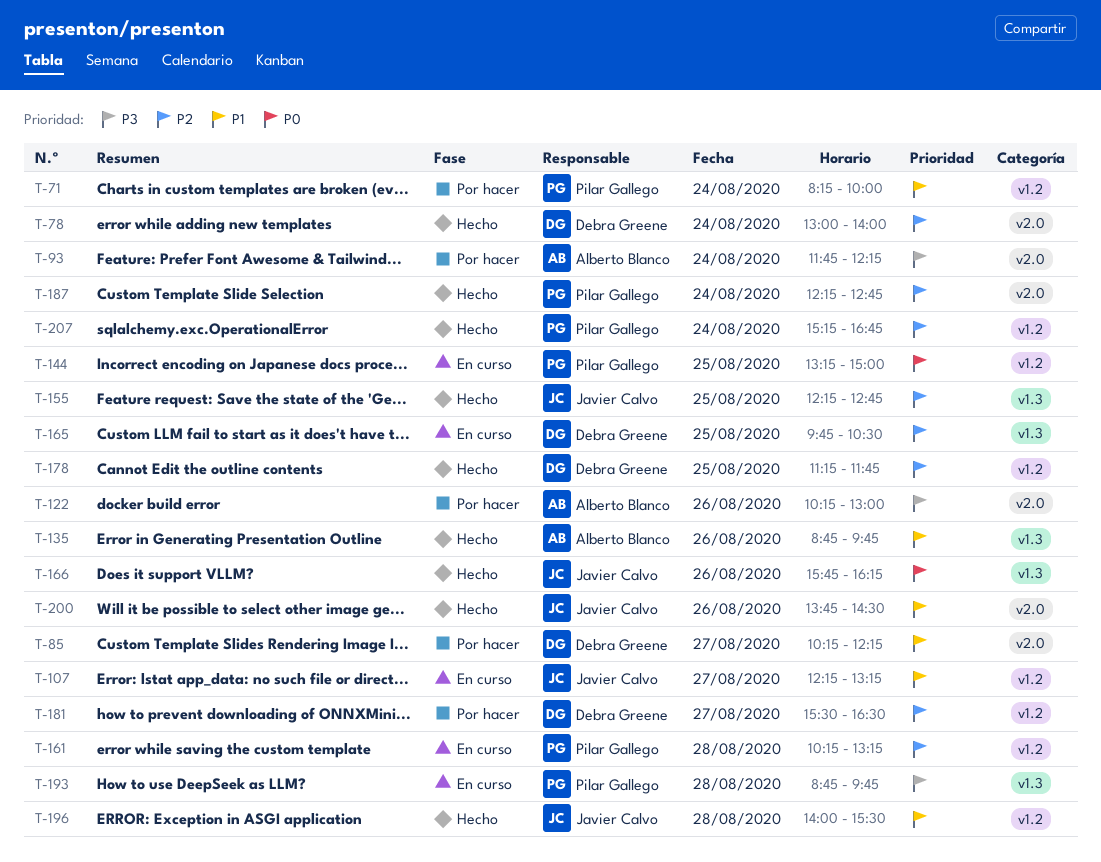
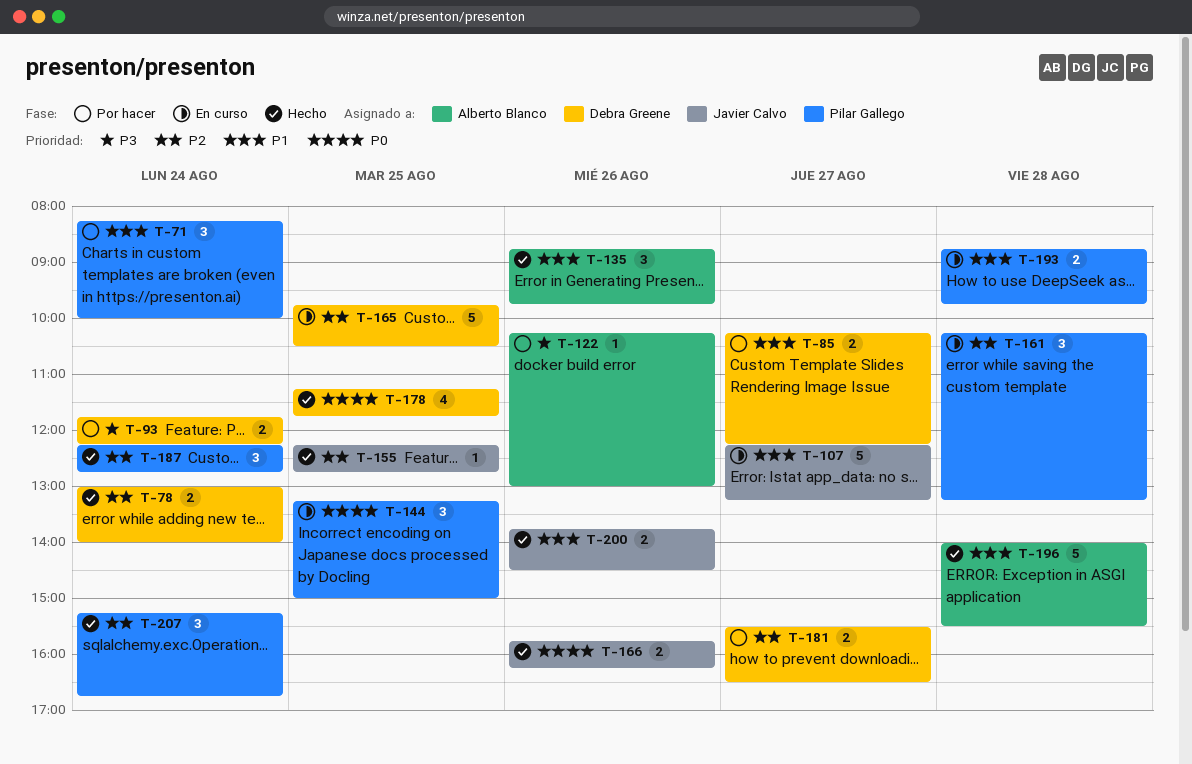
T-93, owner: Alberto Blanco -> Debra Greene
T-178, priority: P2 -> P0
T-193, priority: P3 -> P1
T-196, owner: Javier Calvo -> Alberto Blanco

